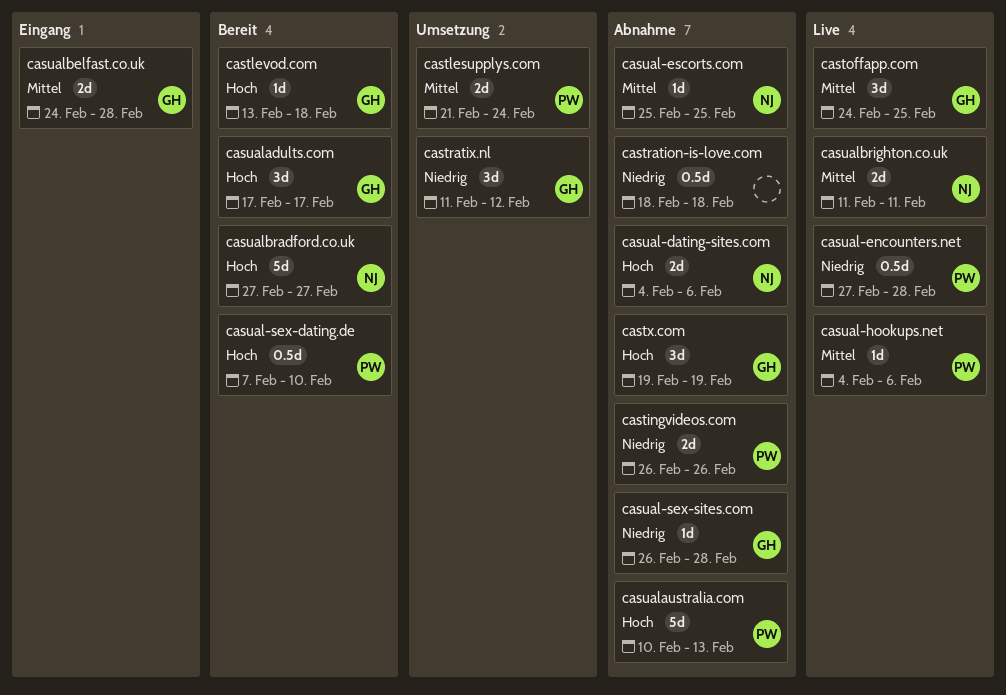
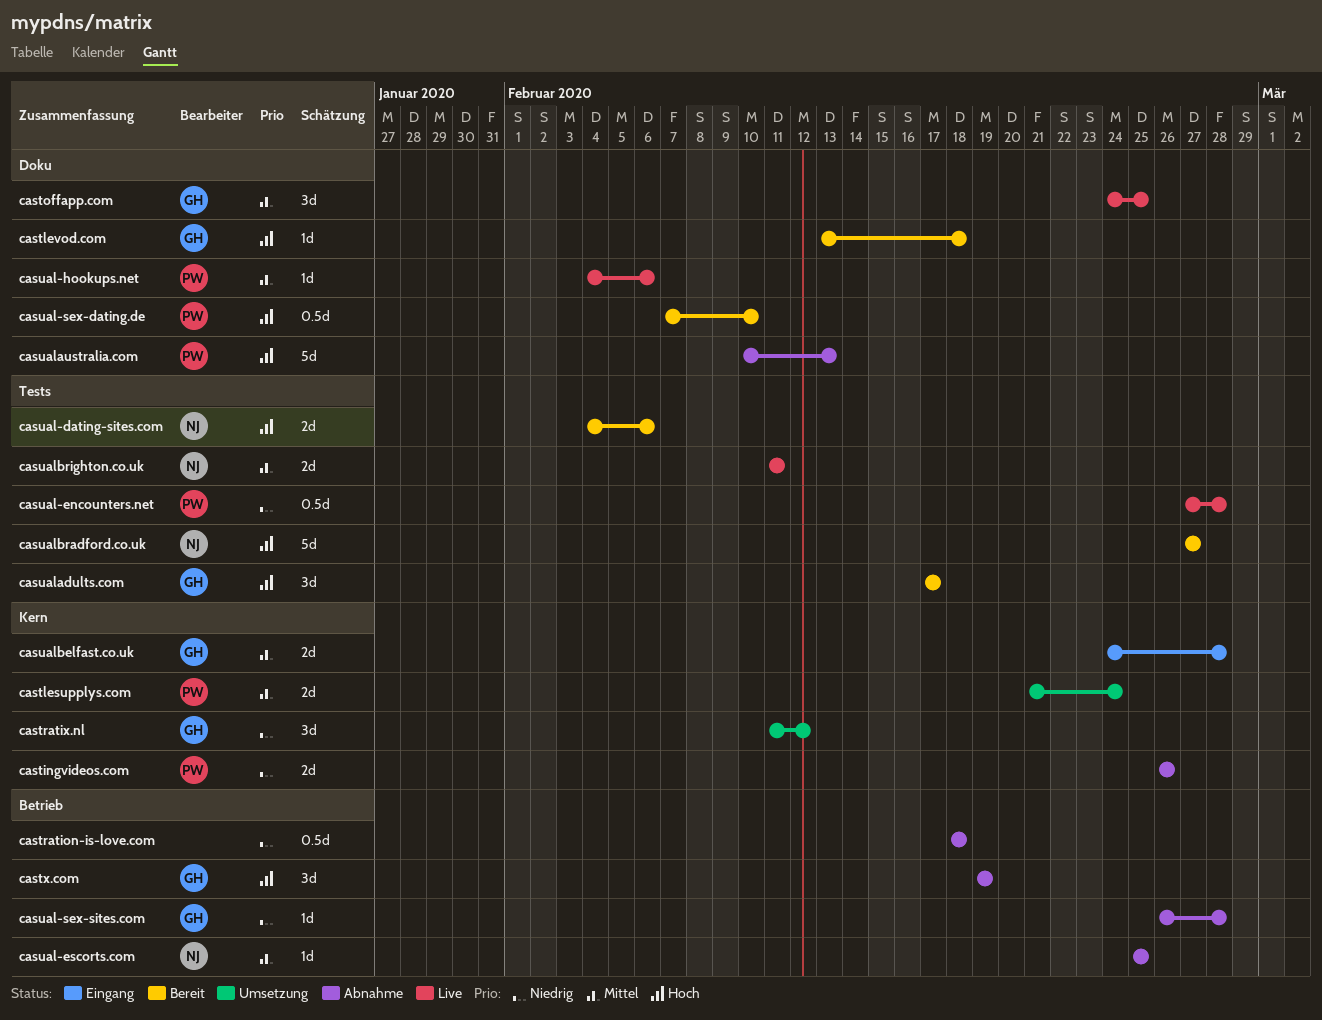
casual-dating-sites.com, status: Abnahme -> Bereit

